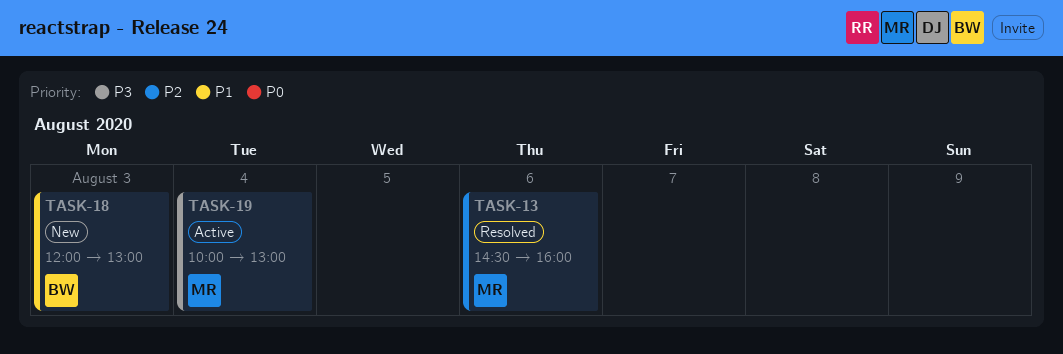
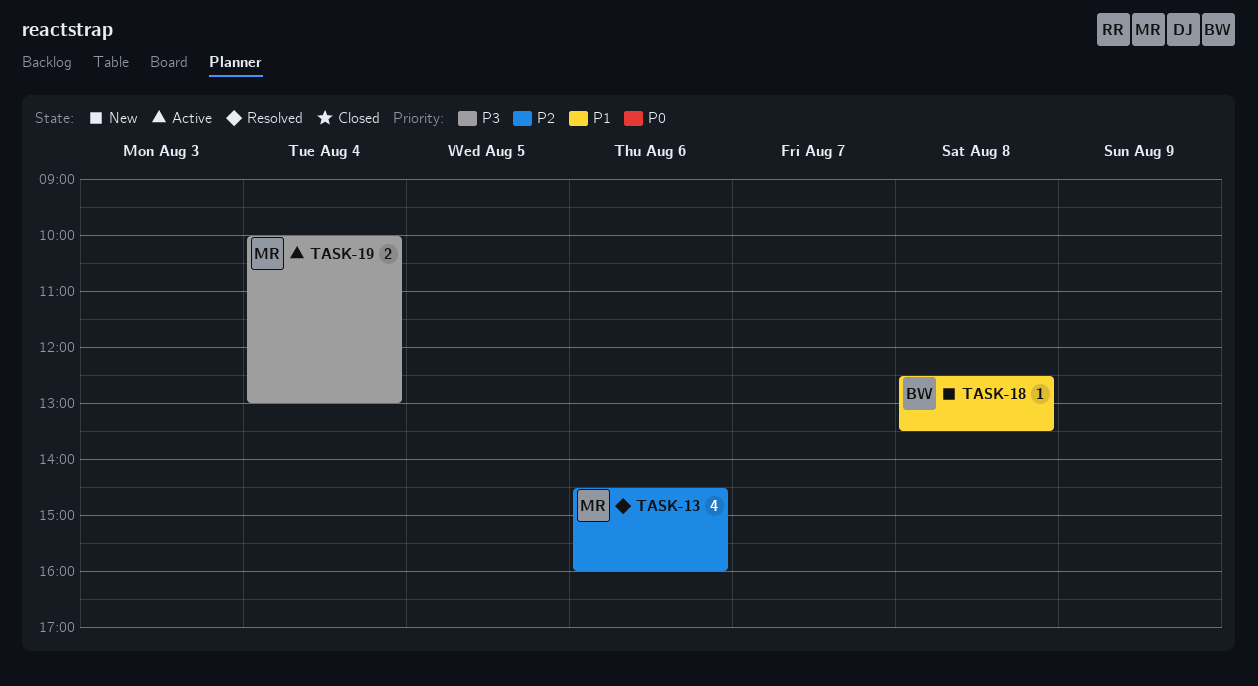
TASK-18, day: Aug 3 -> Aug 8
TASK-18, begins: 12:00 -> 12:30
TASK-18, ends: 13:00 -> 13:30

